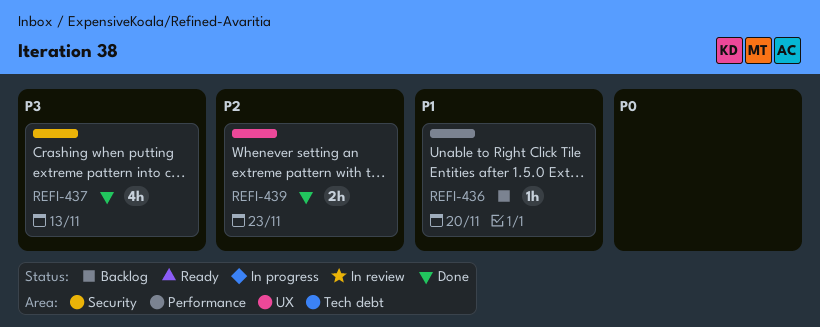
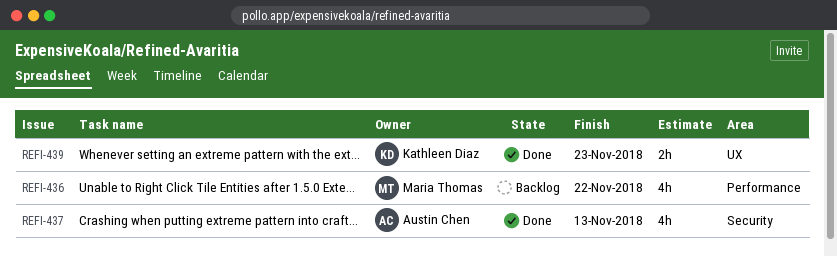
REFI-436, estimate: 1h -> 4h
REFI-436, due: Nov 20 -> Nov 22

